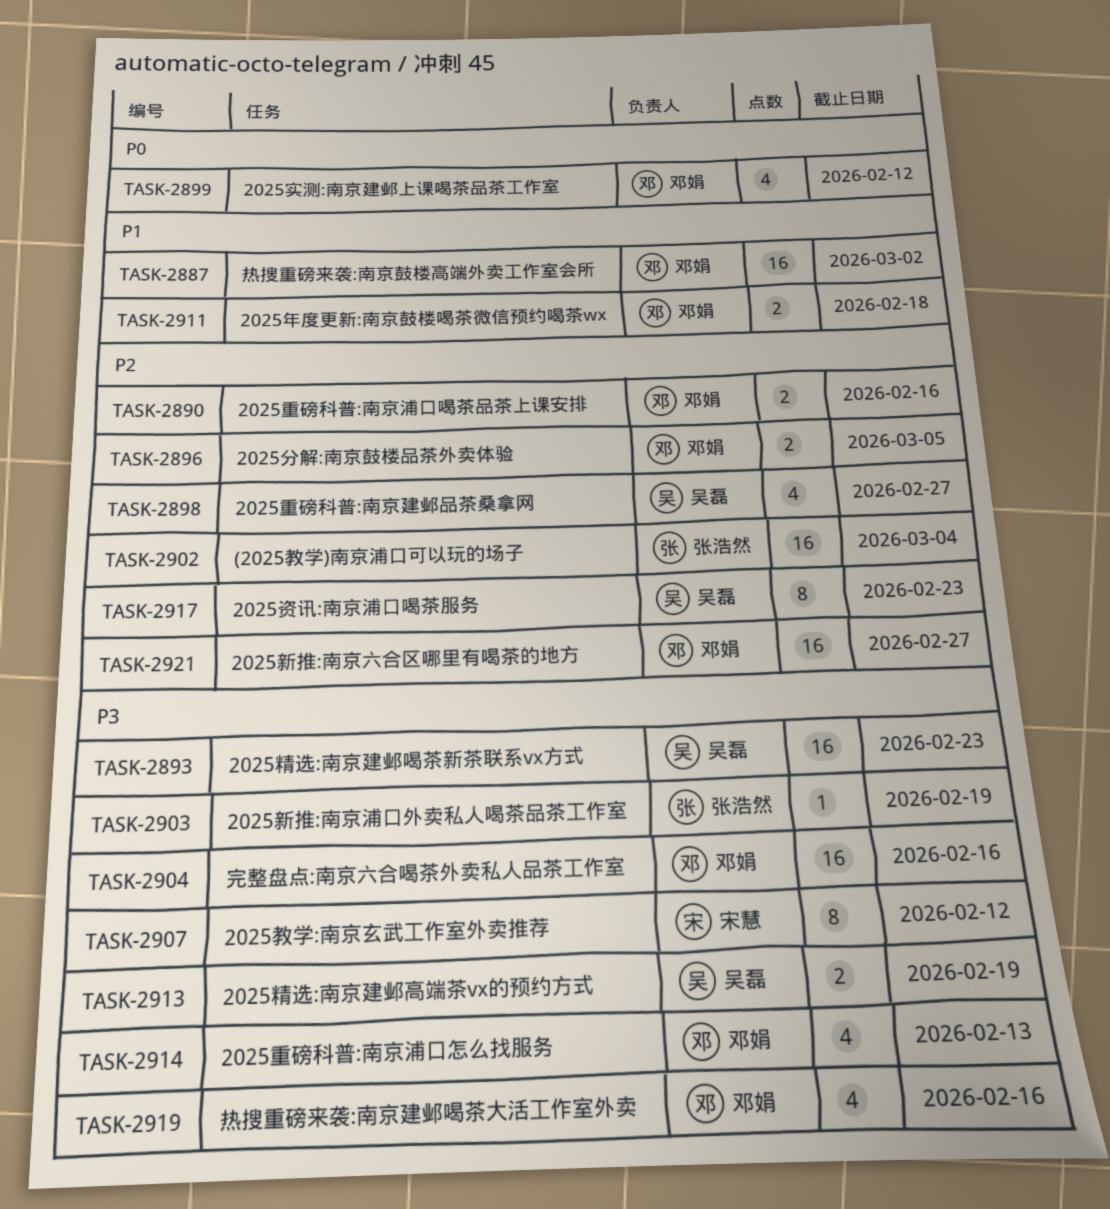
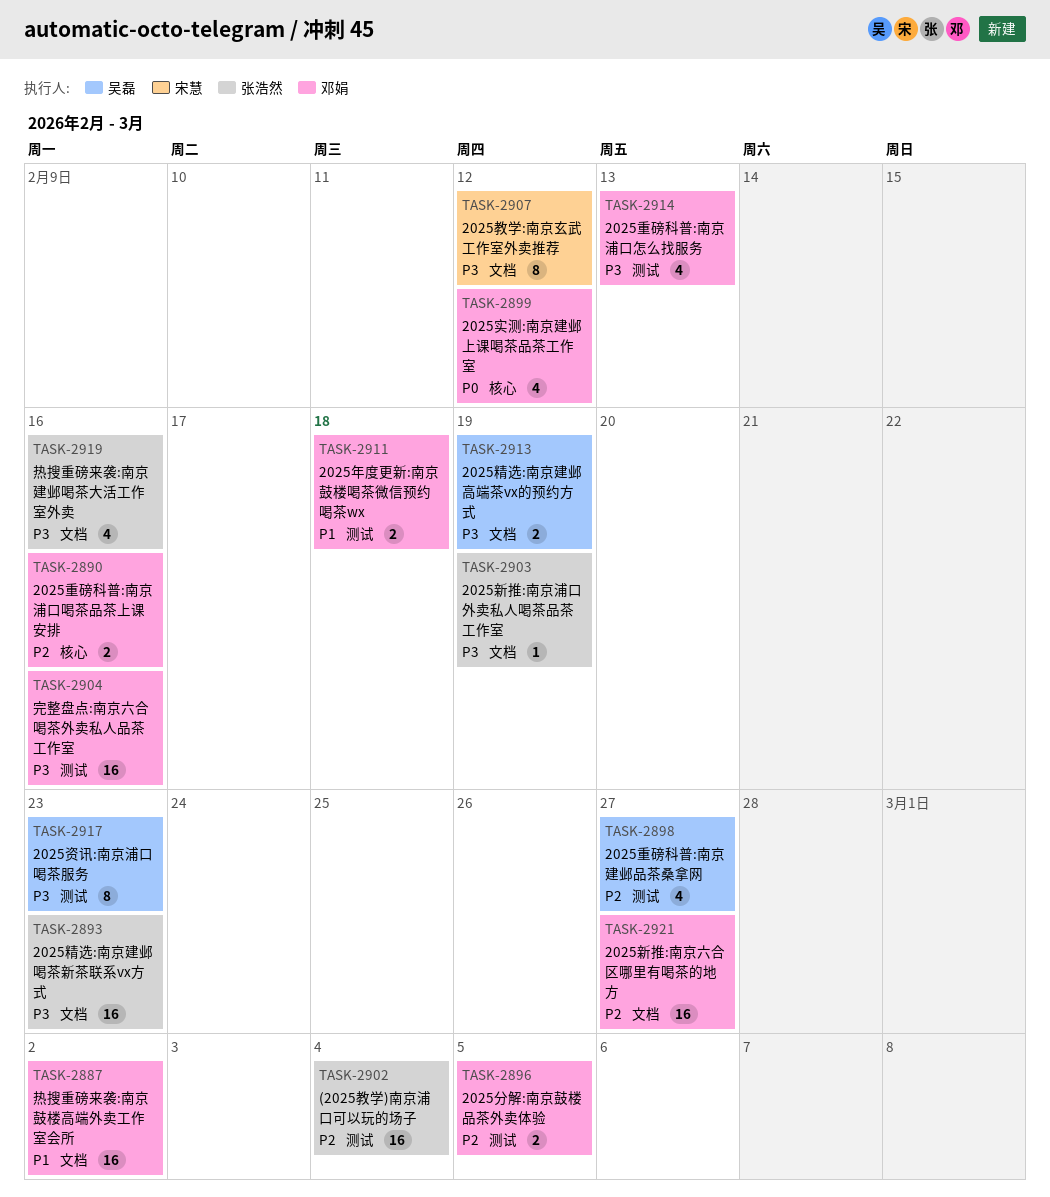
TASK-2893, owner: 吴磊 -> 张浩然
TASK-2917, priority: P2 -> P3
TASK-2919, owner: 邓娟 -> 张浩然

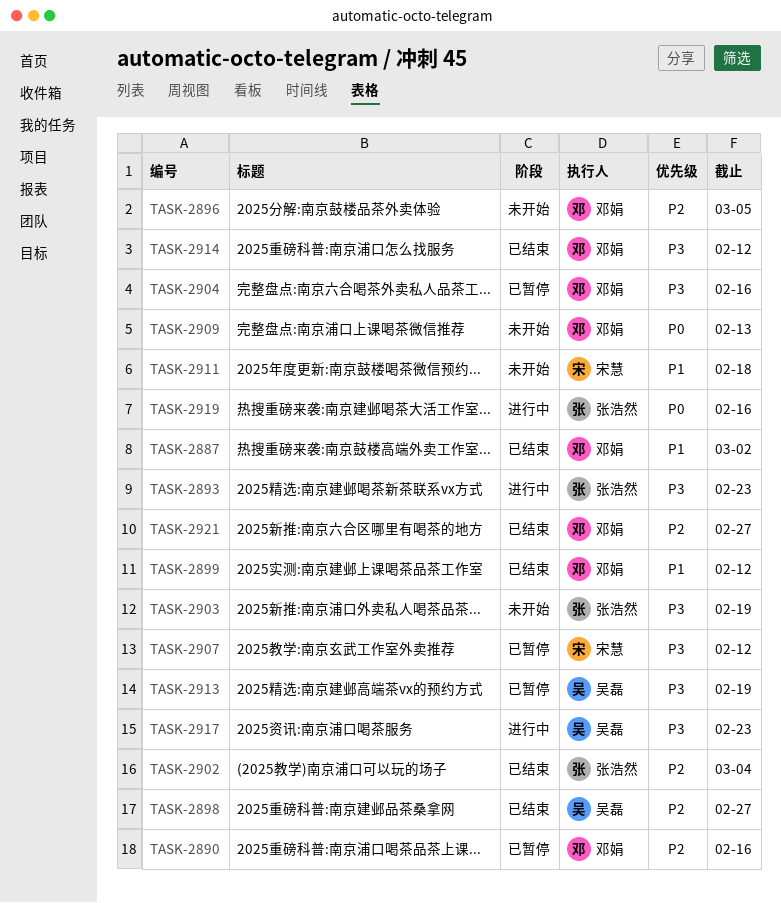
TASK-2899, priority: P0 -> P1
TASK-2909: none -> present
TASK-2911, owner: 邓娟 -> 宋慧
TASK-2914, due: Feb 13 -> Feb 12
TASK-2919, priority: P3 -> P0

